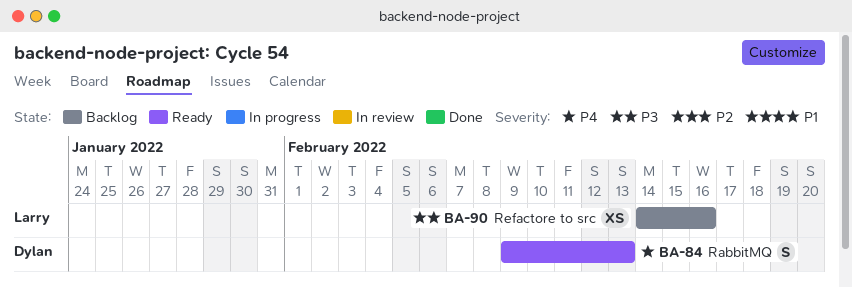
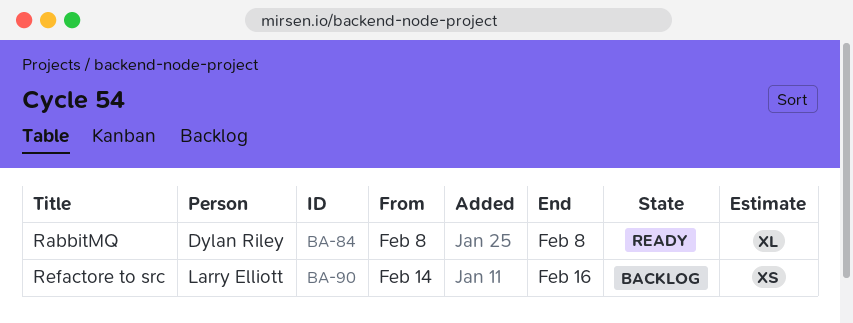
BA-84, estimate: S -> XL
BA-84, start: Feb 9 -> Feb 8
BA-84, due: Feb 13 -> Feb 8

